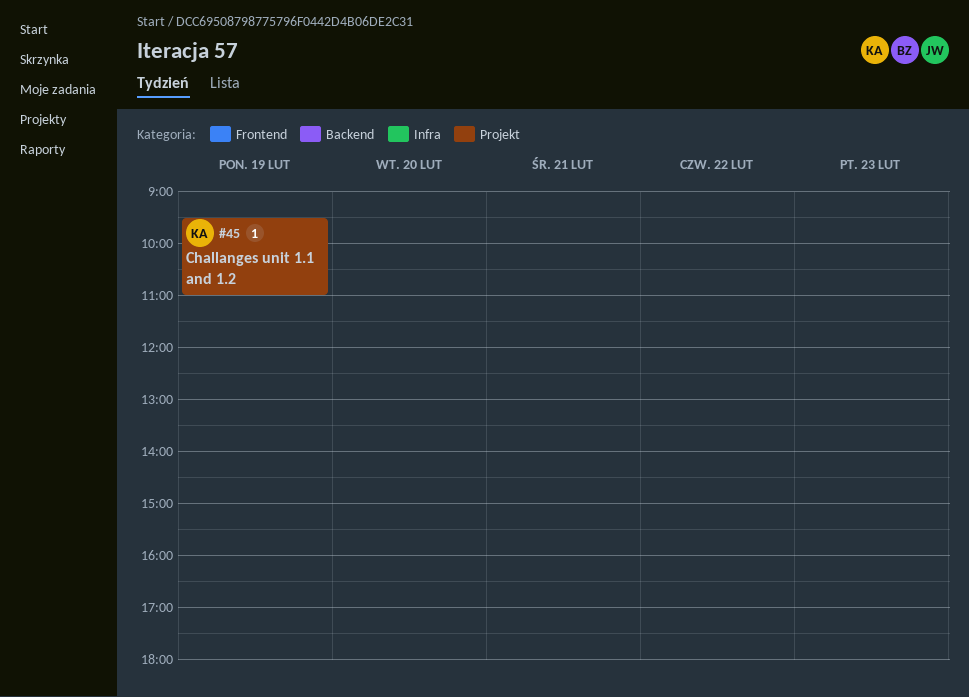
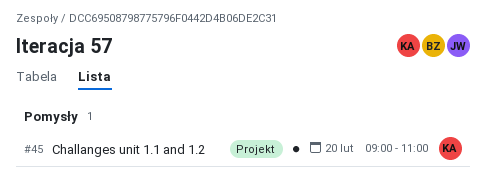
#45, day: Feb 19 -> Feb 20
#45, begins: 09:30 -> 09:00

